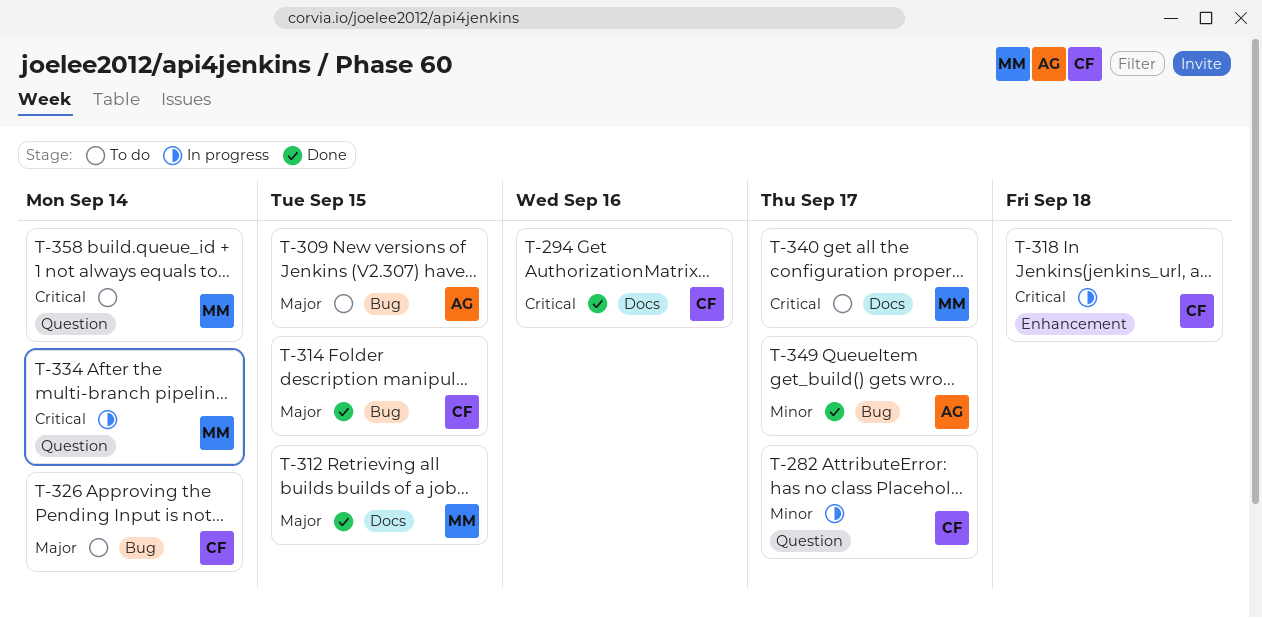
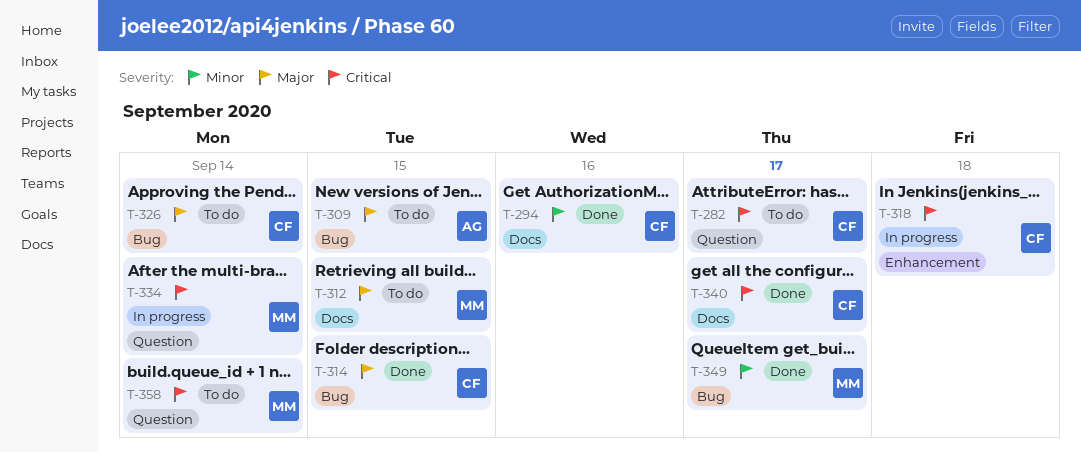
T-282, status: In progress -> To do
T-282, priority: Minor -> Critical
T-294, priority: Critical -> Minor
T-312, status: Done -> To do
T-340, status: To do -> Done
T-340, owner: MM -> CF
T-349, owner: AG -> MM

